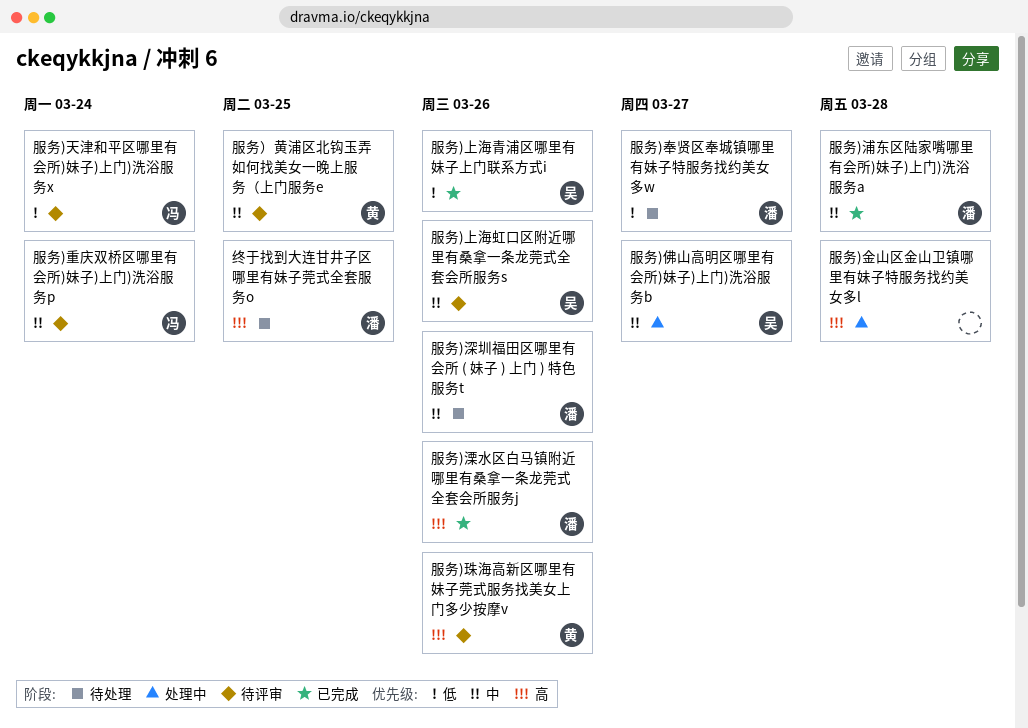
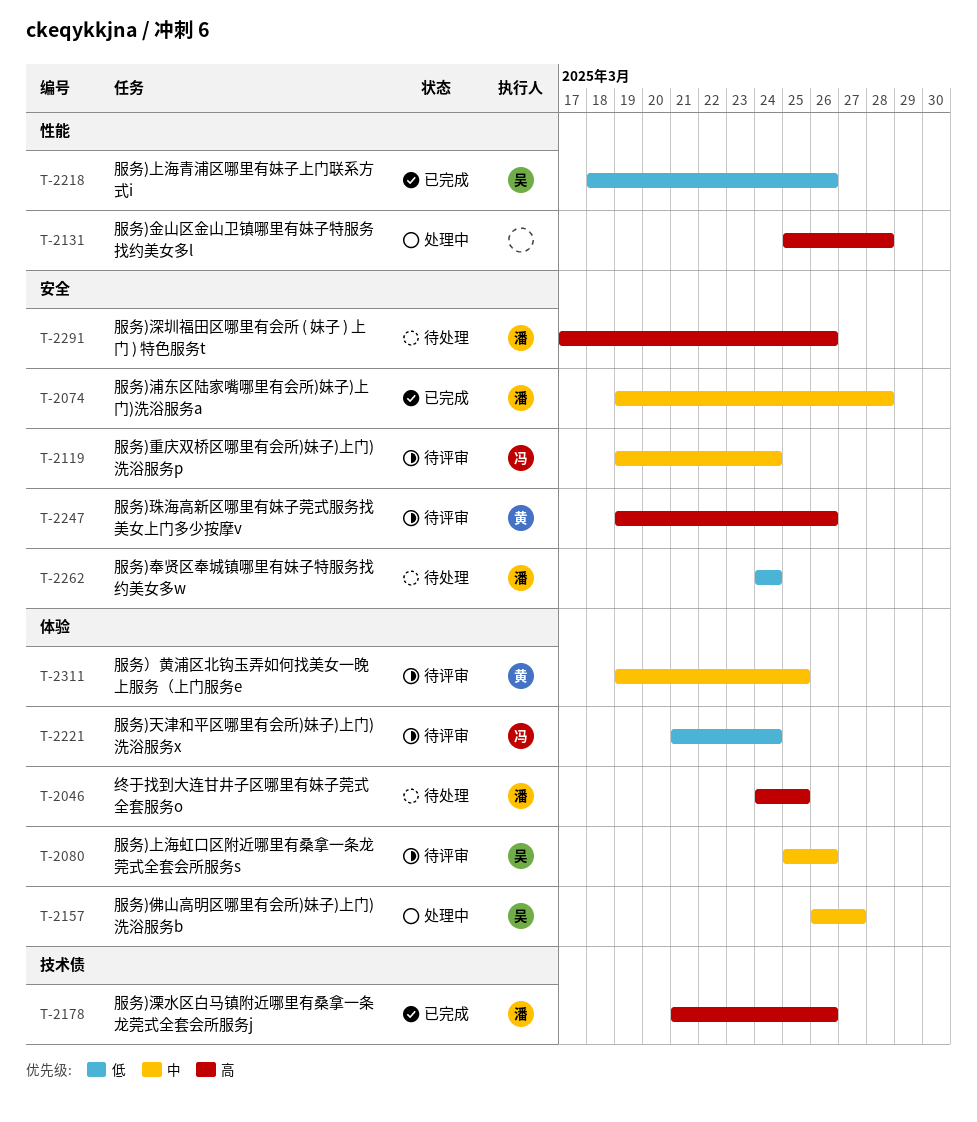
服务)奉贤区奉城镇哪里有妹子特服务找约美女多w, due: Mar 27 -> Mar 24
服务)深圳福田区哪里有会所 ( 妹子 ) 上门 ) 特色服务t, priority: 中 -> 高

